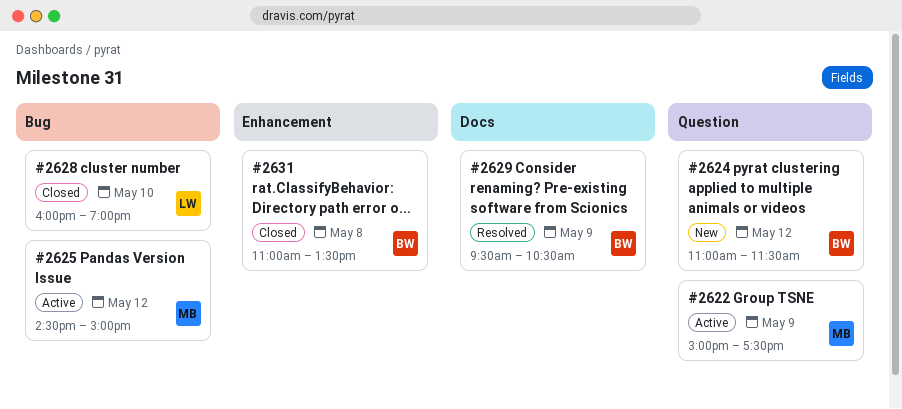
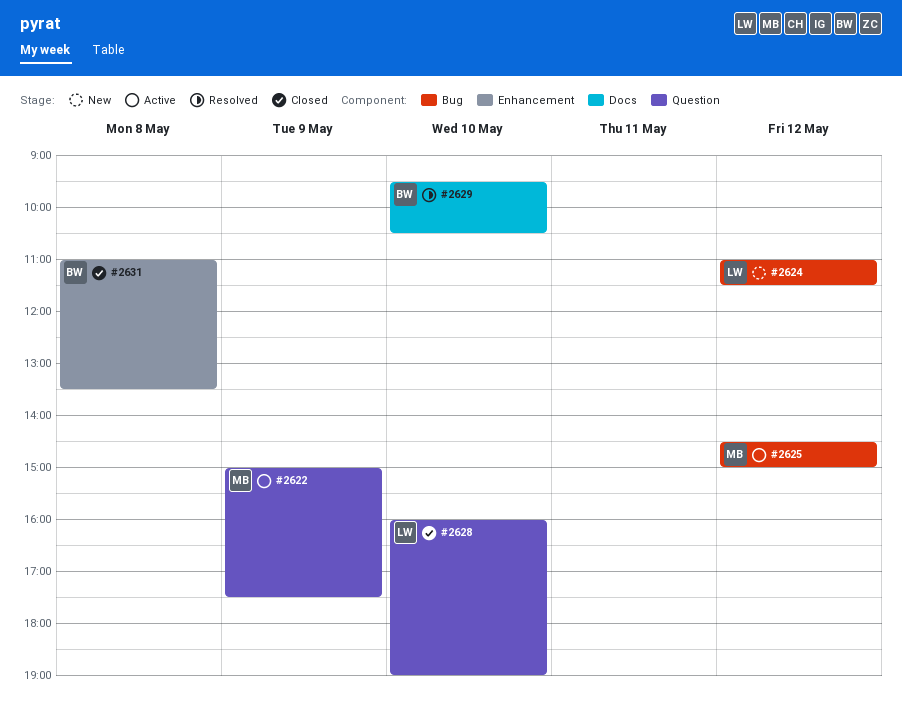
#2624, owner: BW -> LW
#2624, label: Question -> Bug
#2628, label: Bug -> Question
#2629, day: May 9 -> May 10

